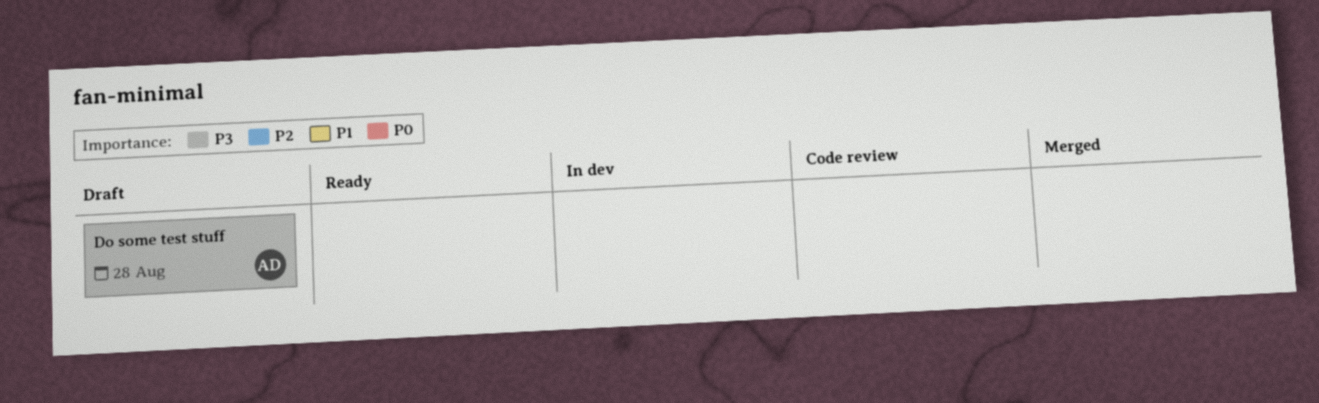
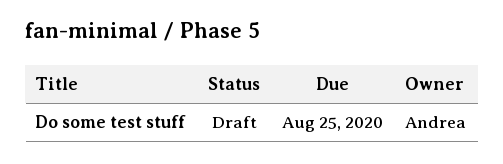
Do some test stuff, due: Aug 28 -> Aug 25

